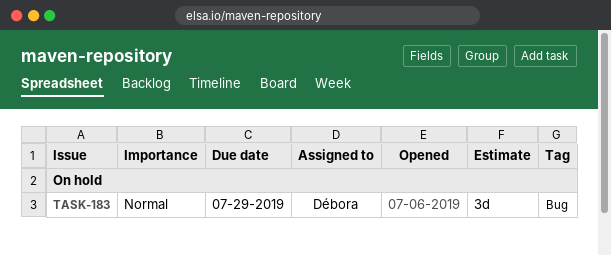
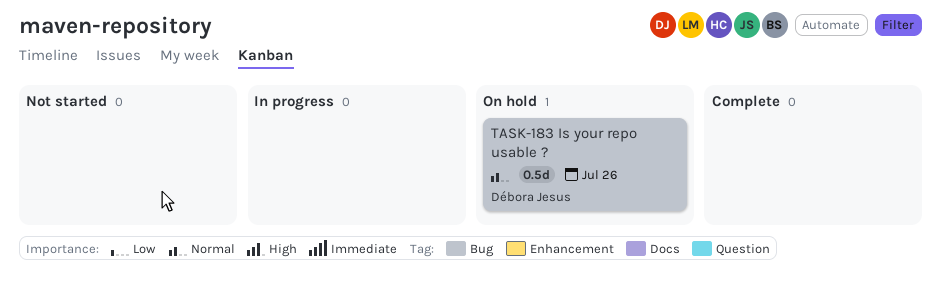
TASK-183, estimate: 3d -> 0.5d
TASK-183, due: Jul 29 -> Jul 26

